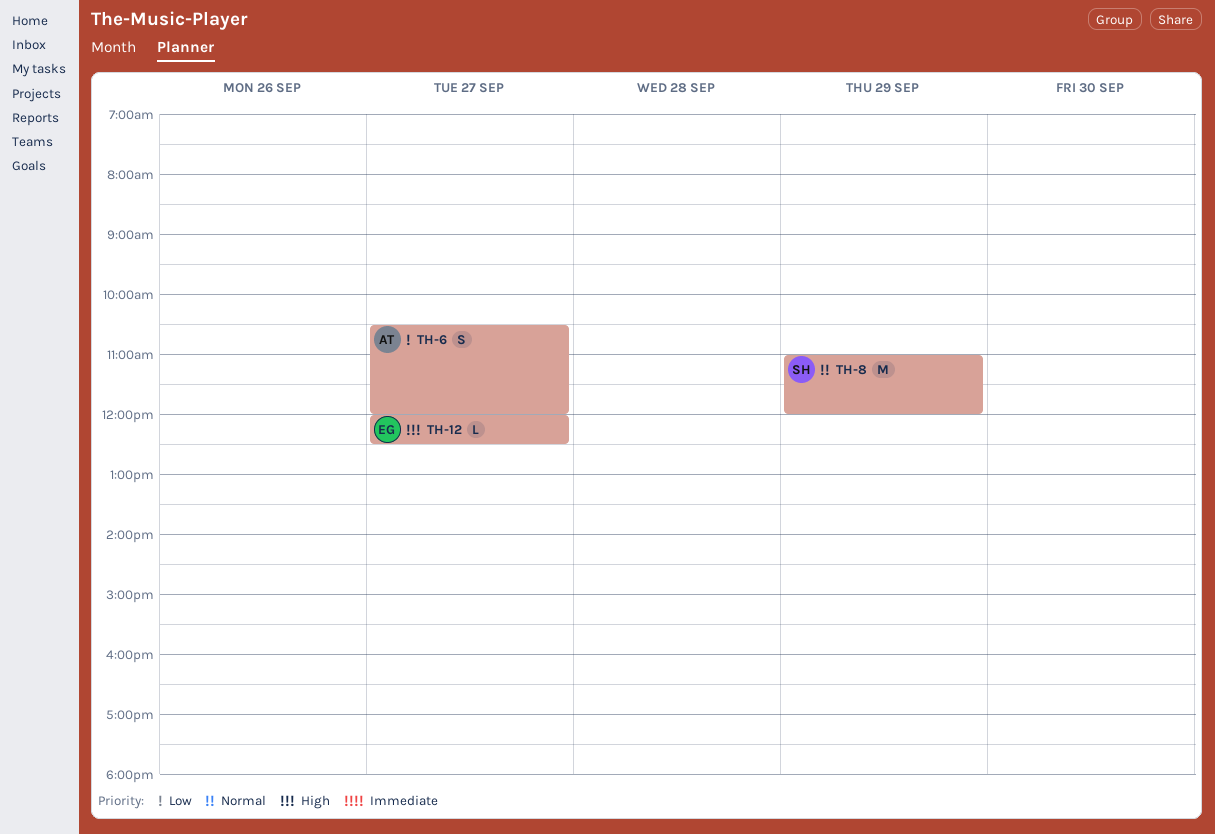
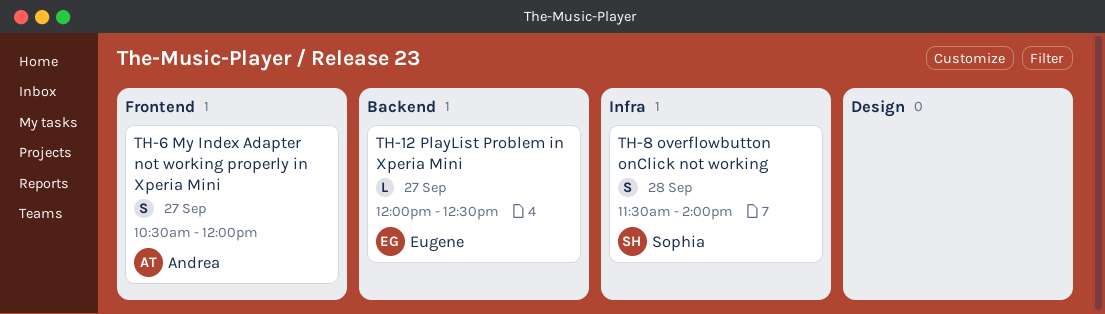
TH-8, estimate: M -> S
TH-8, day: Sep 29 -> Sep 28
TH-8, begins: 11:00 -> 11:30
TH-8, ends: 12:00 -> 14:00

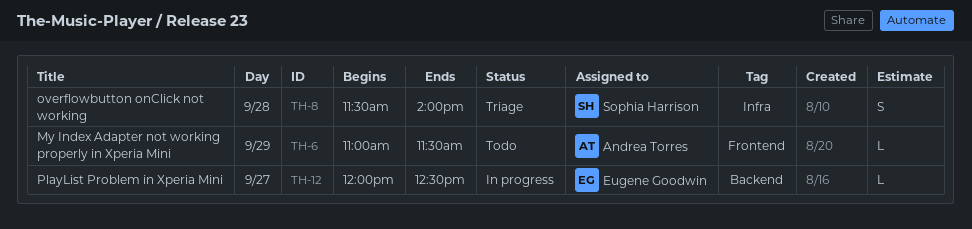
TH-6, estimate: S -> L
TH-6, day: Sep 27 -> Sep 29
TH-6, begins: 10:30 -> 11:00
TH-6, ends: 12:00 -> 11:30

